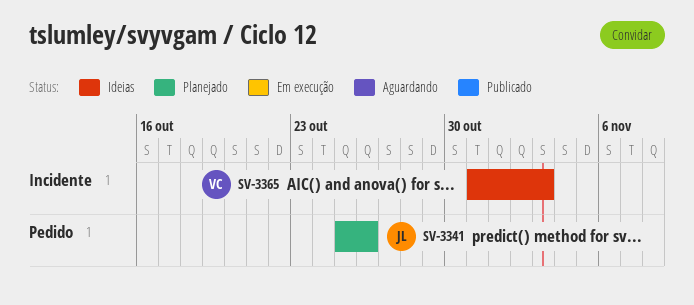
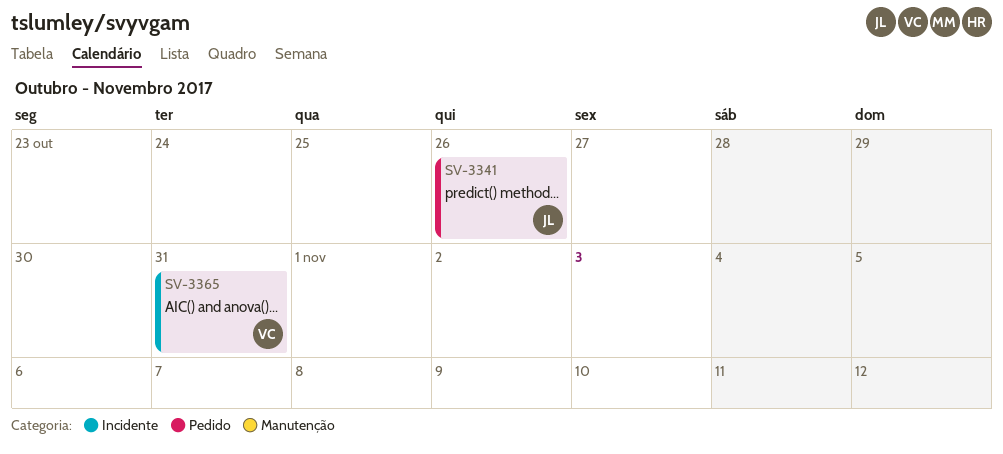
SV-3365, due: Nov 3 -> Oct 31

